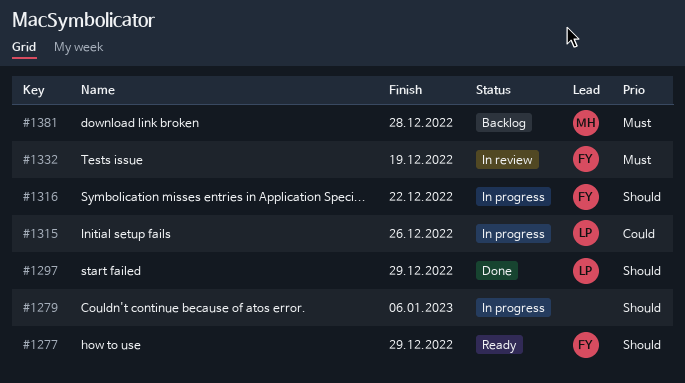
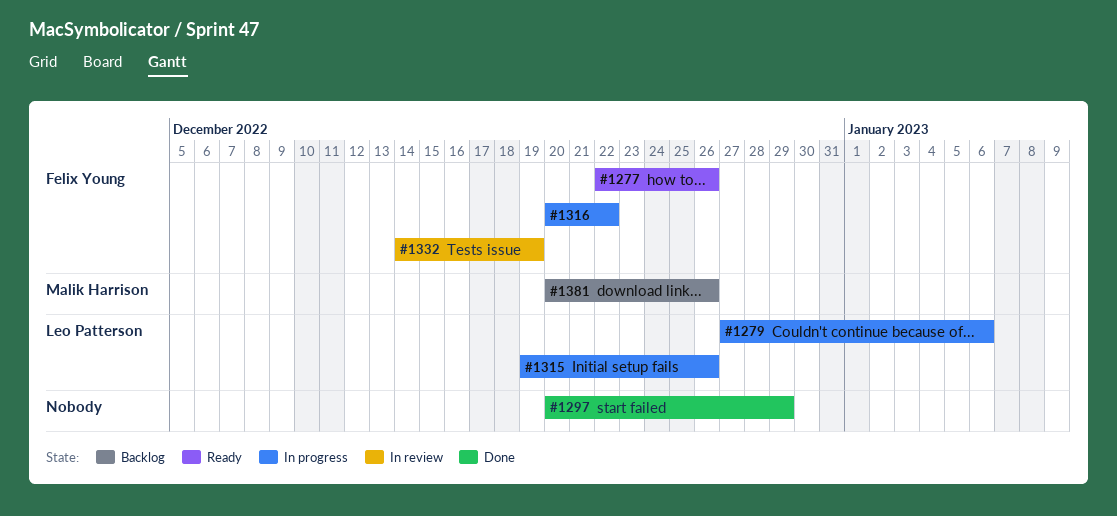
#1277, due: Dec 29 -> Dec 26
#1279, owner: none -> Leo Patterson
#1297, owner: Leo Patterson -> none
#1381, due: Dec 28 -> Dec 26

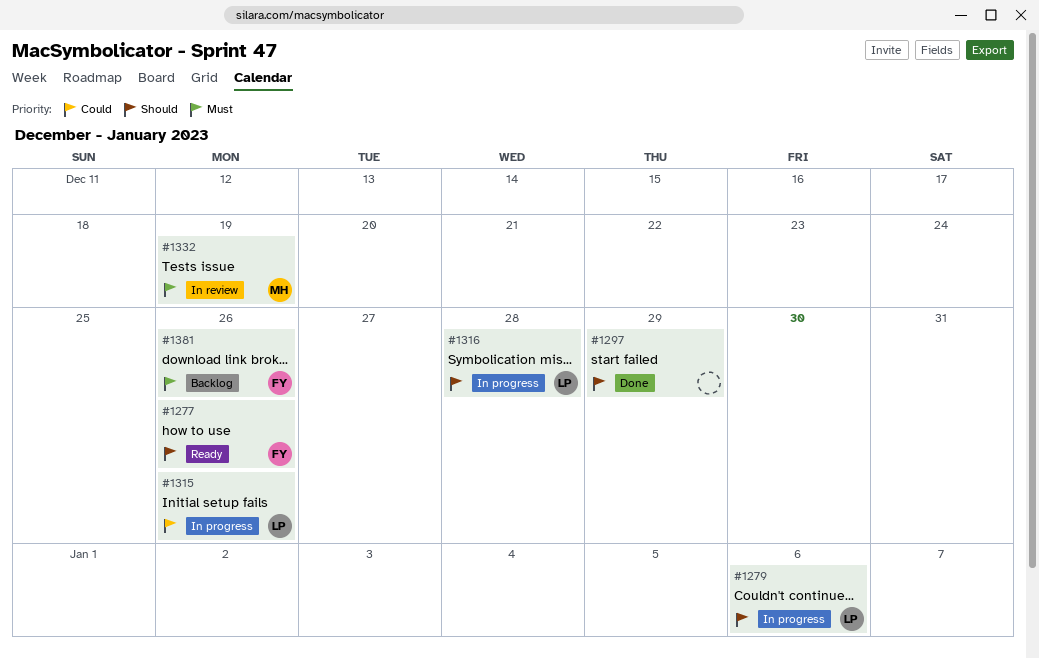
#1316, owner: Felix Young -> Leo Patterson
#1316, due: Dec 22 -> Dec 28
#1332, owner: Felix Young -> Malik Harrison
#1381, owner: Malik Harrison -> Felix Young

